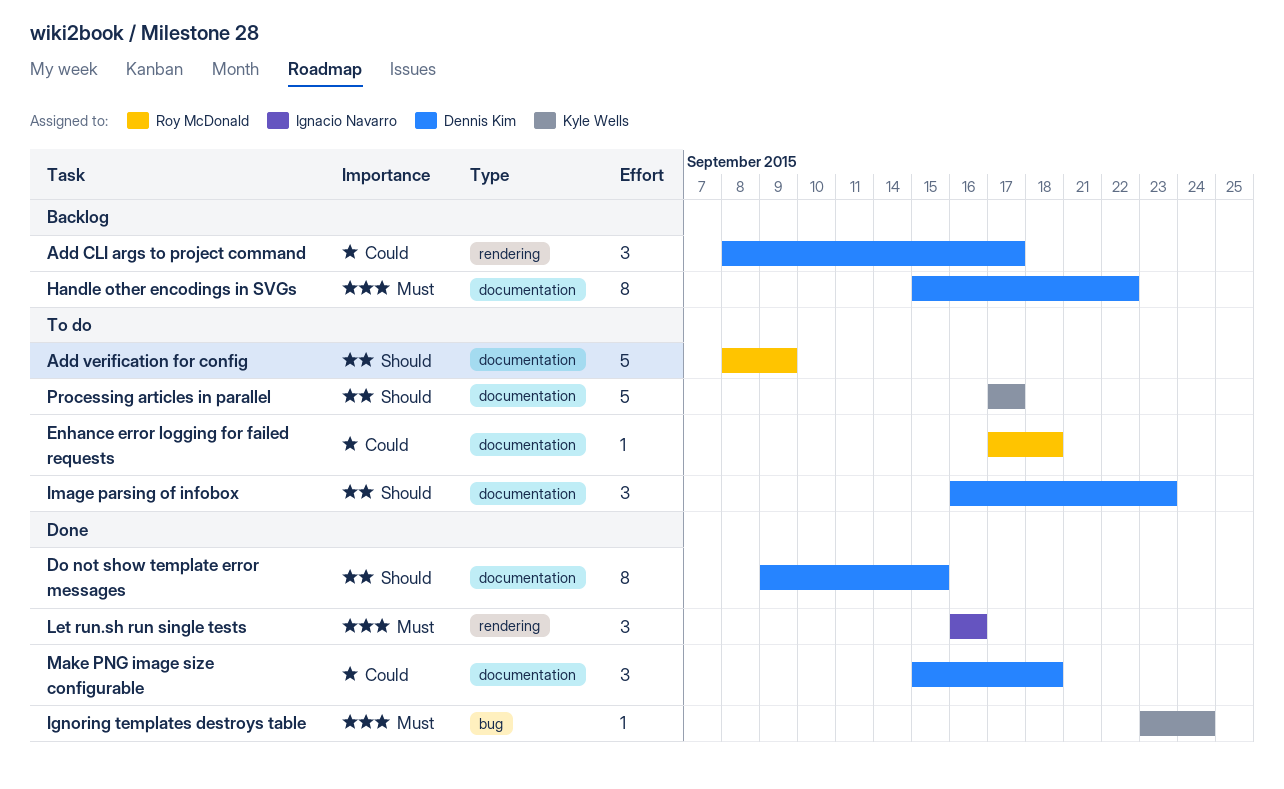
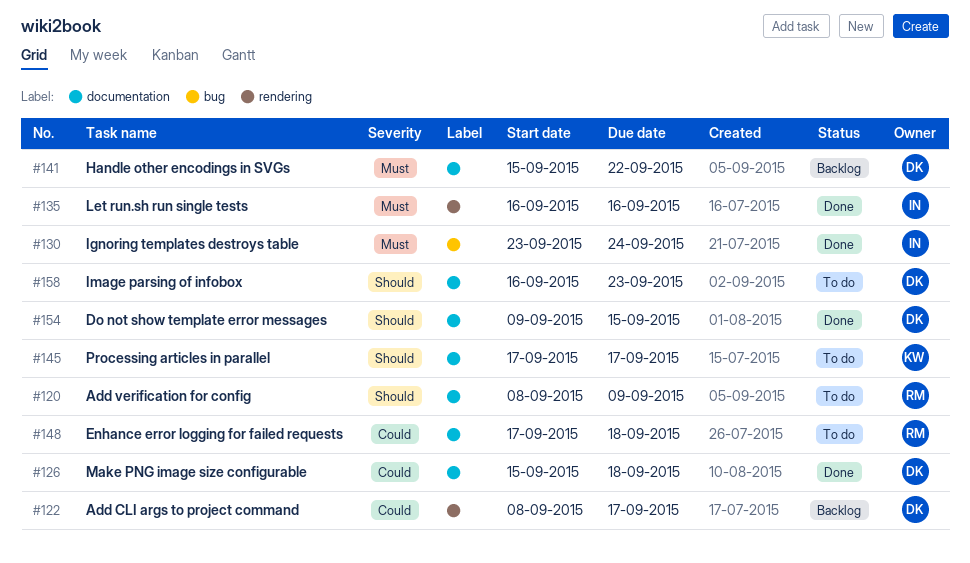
Ignoring templates destroys table, owner: Kyle Wells -> Ignacio Navarro

